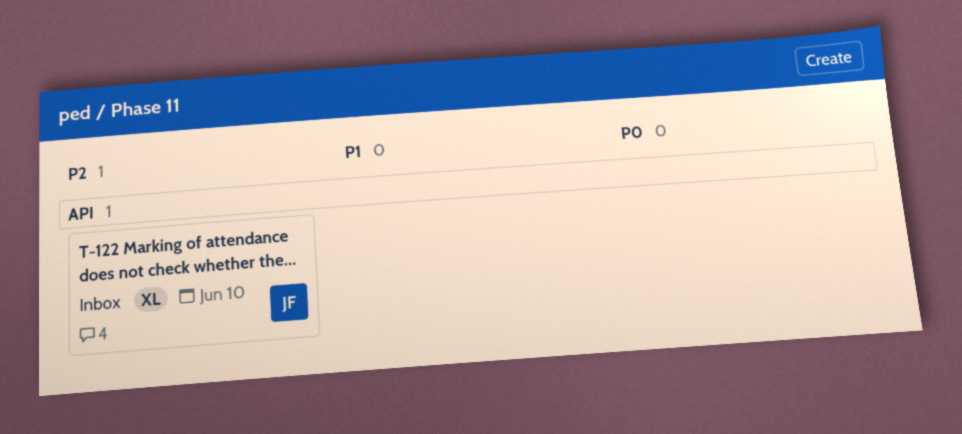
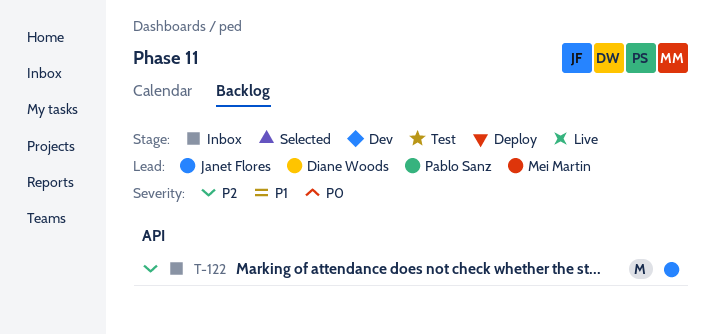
T-122, estimate: XL -> M

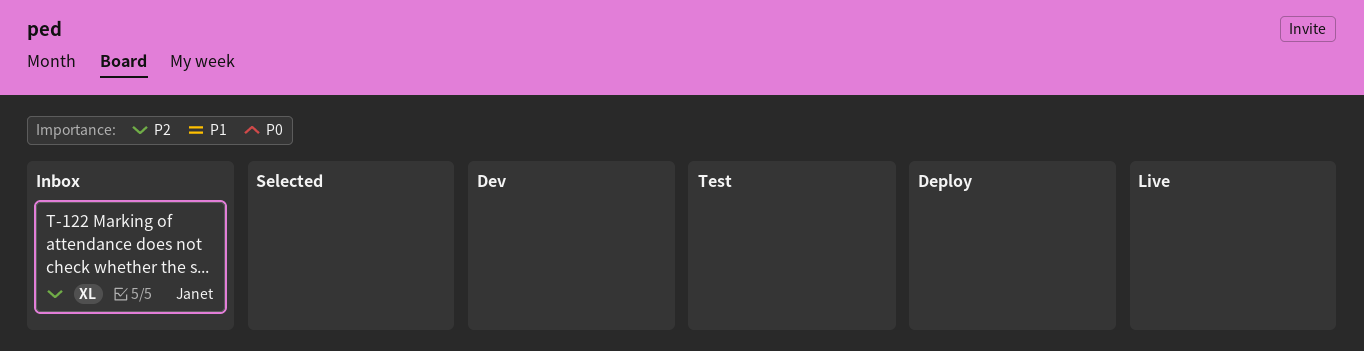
T-122, estimate: M -> XL

